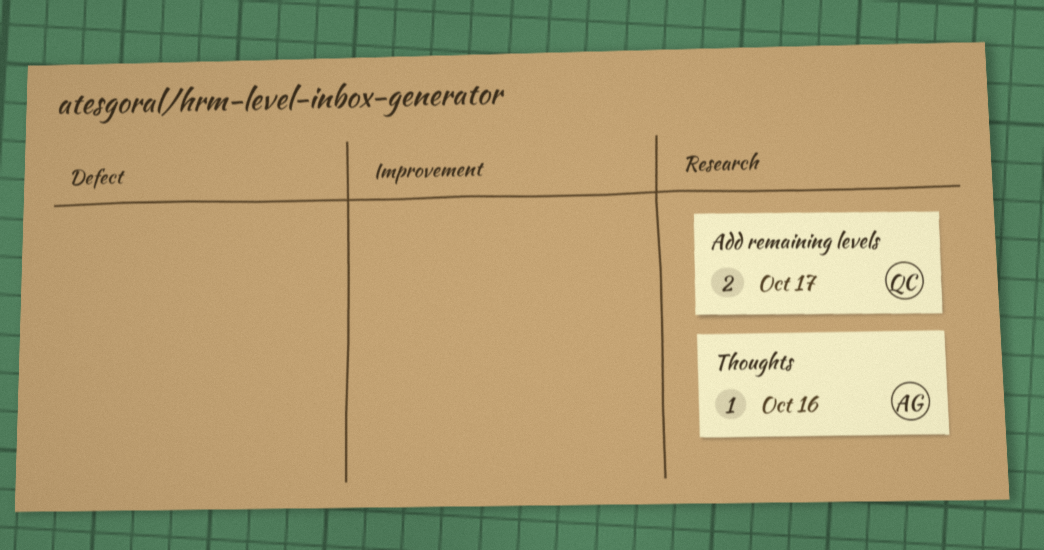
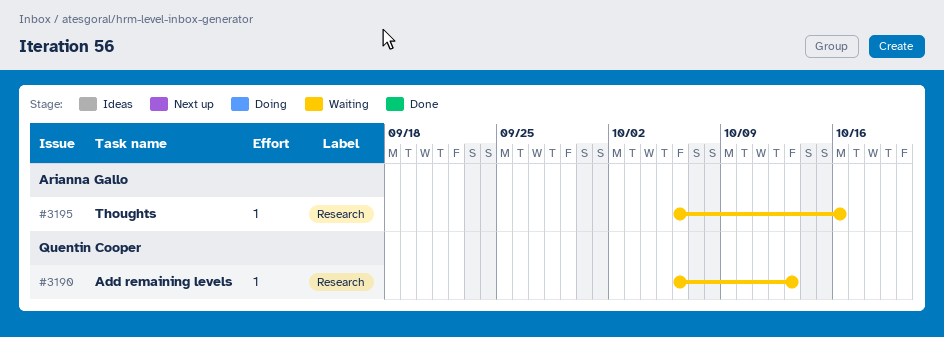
Add remaining levels, estimate: 2 -> 1
Add remaining levels, due: Oct 17 -> Oct 13

